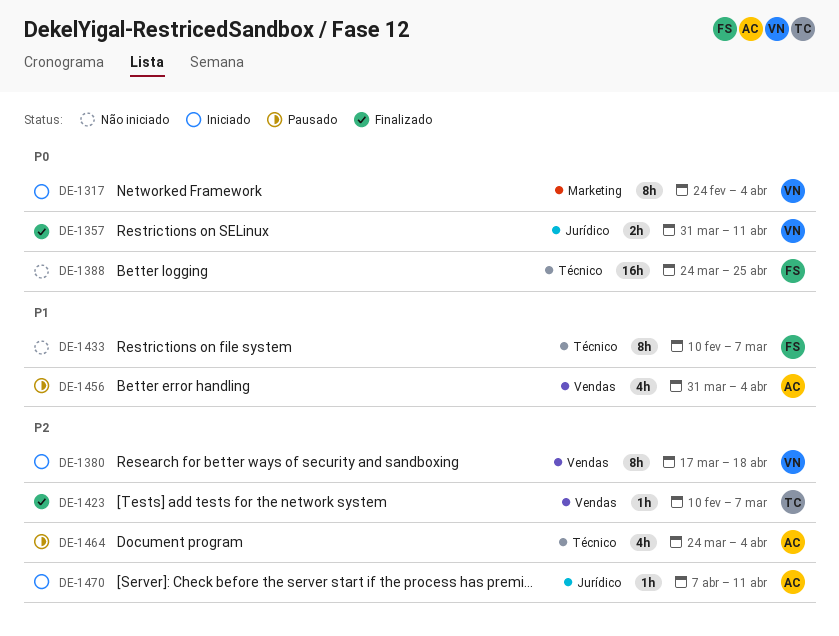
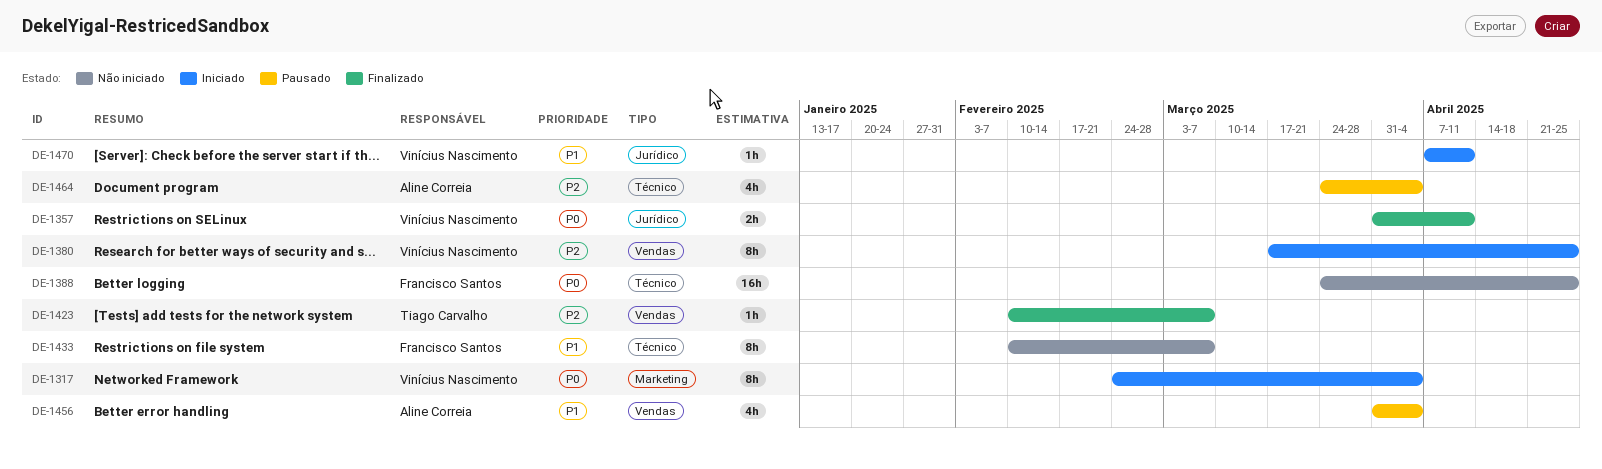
DE-1380, due: Apr 18 -> Apr 25
DE-1470, owner: Aline Correia -> Vinícius Nascimento
DE-1470, priority: P2 -> P1

